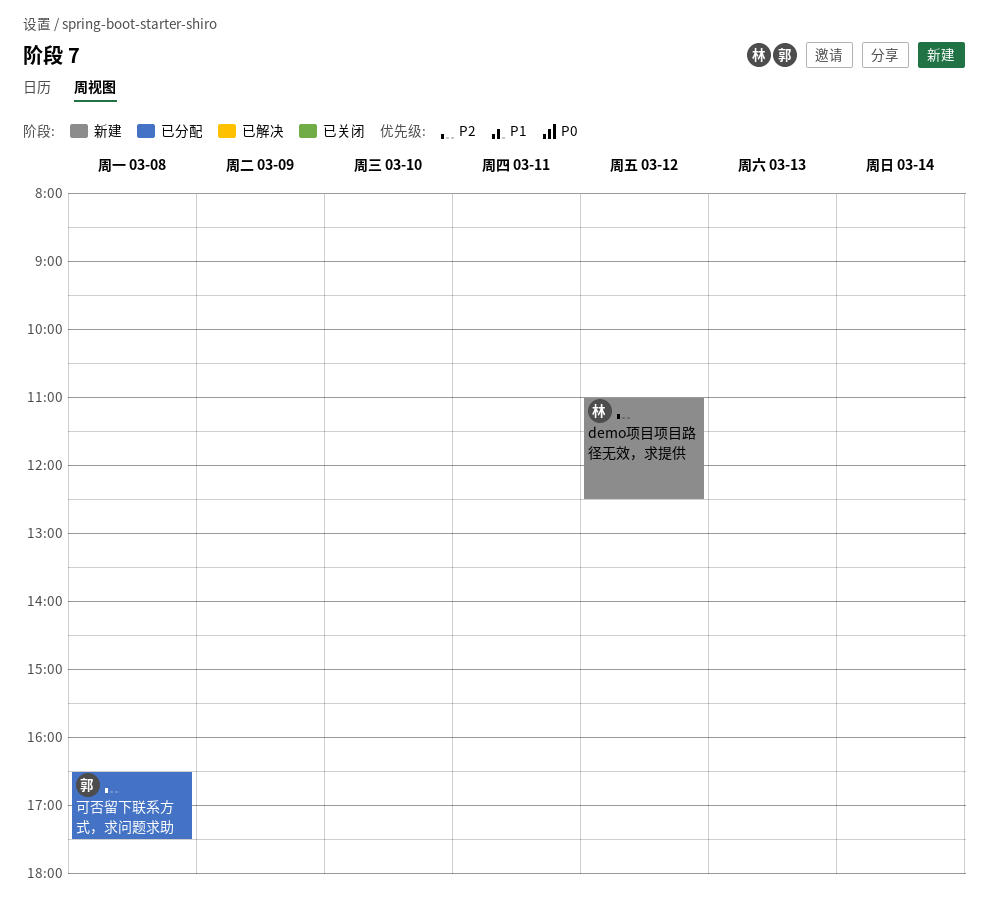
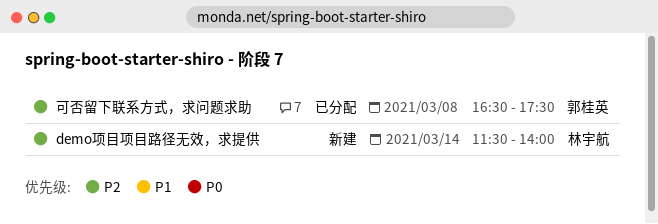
demo项目项目路径无效，求提供, day: Mar 12 -> Mar 14
demo项目项目路径无效，求提供, begins: 11:00 -> 11:30
demo项目项目路径无效，求提供, ends: 12:30 -> 14:00

